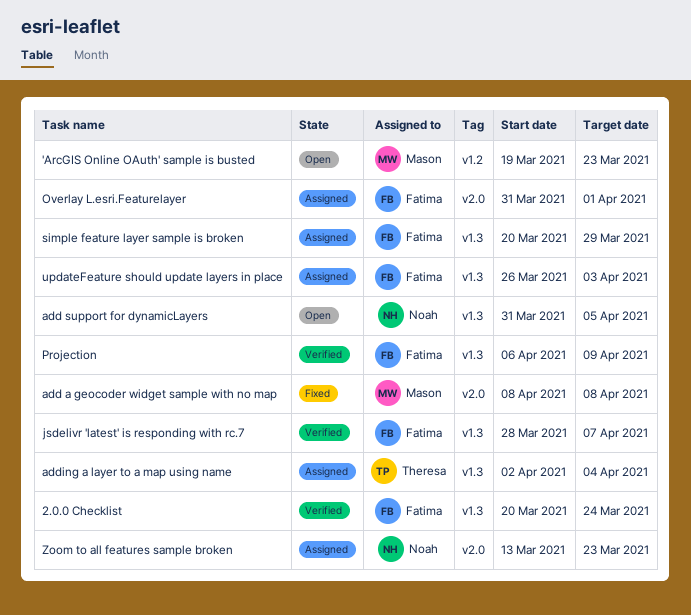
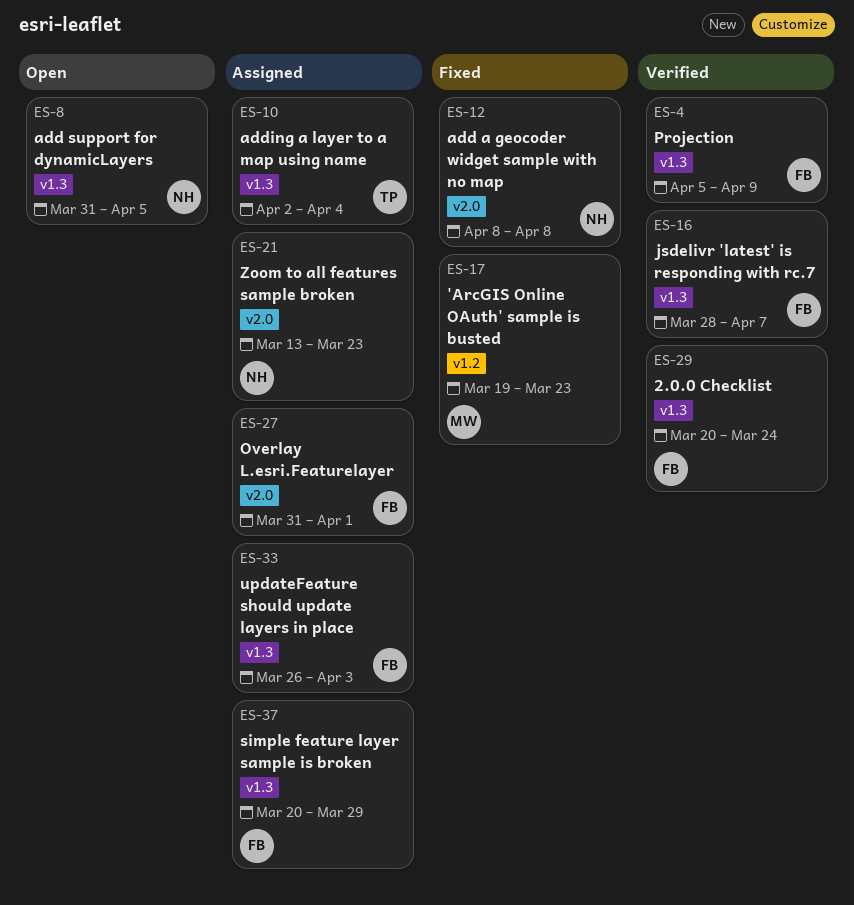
'ArcGIS Online OAuth' sample is busted, status: Open -> Fixed
add a geocoder widget sample with no map, owner: Mason -> Noah
Projection, start: Apr 6 -> Apr 5

